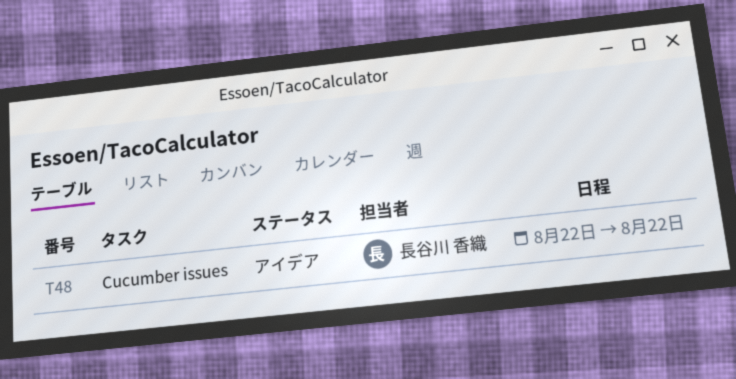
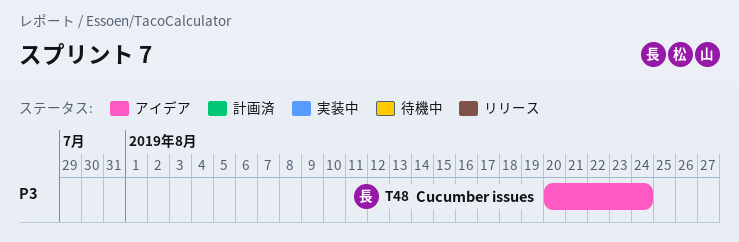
T48, start: Aug 22 -> Aug 20
T48, due: Aug 22 -> Aug 24

